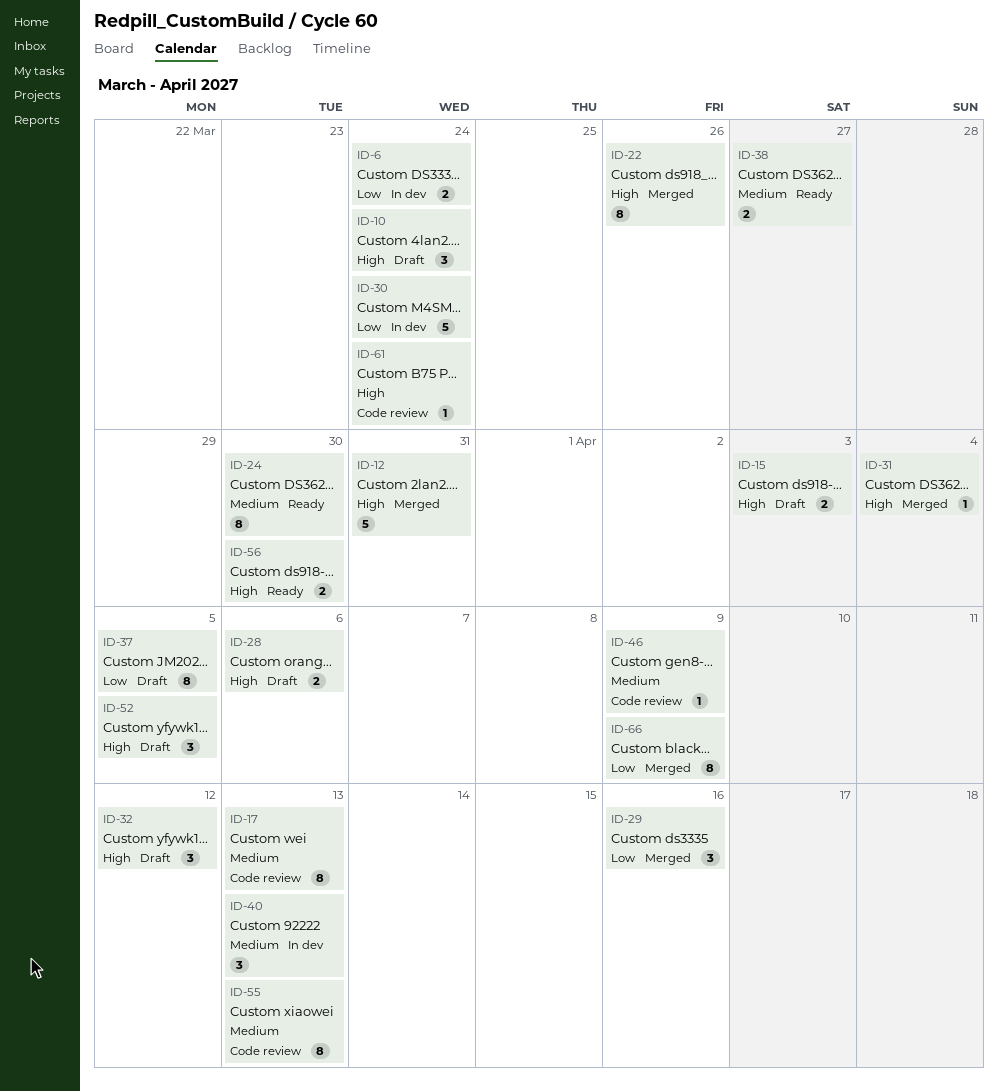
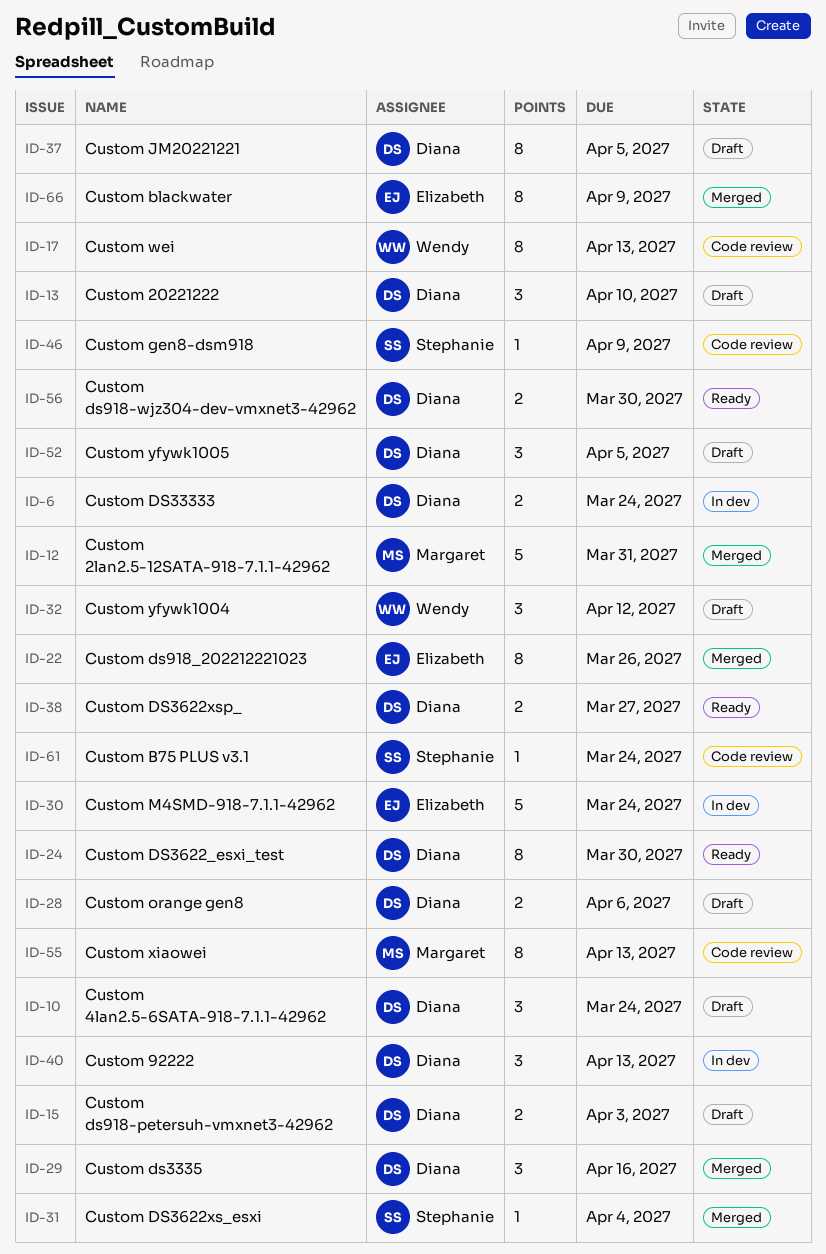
ID-13: none -> present

